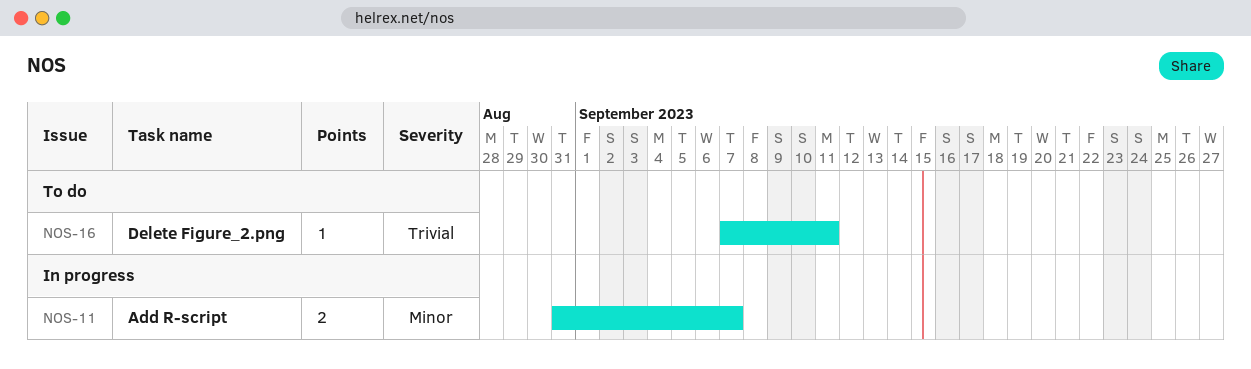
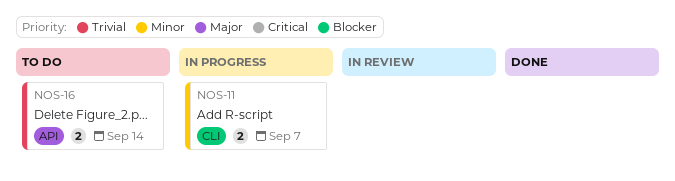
NOS-16, estimate: 1 -> 2
NOS-16, due: Sep 11 -> Sep 14

